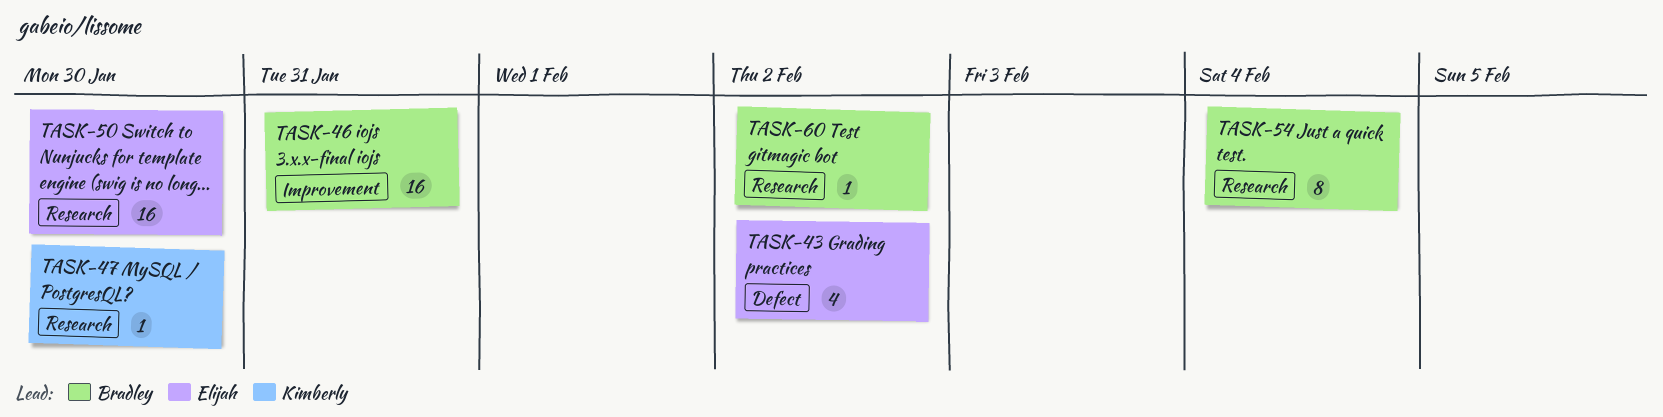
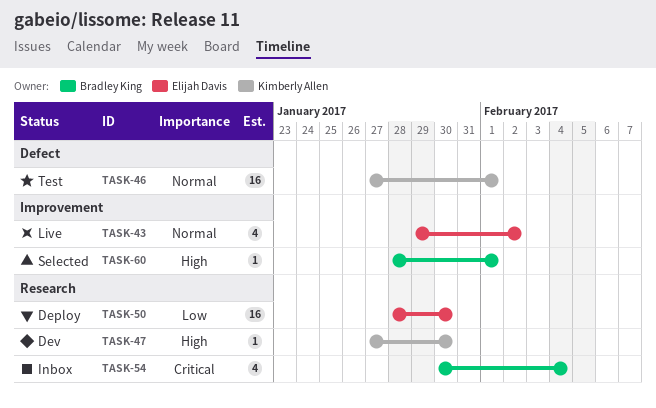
TASK-43, label: Defect -> Improvement
TASK-46, owner: Bradley King -> Kimberly Allen
TASK-46, label: Improvement -> Defect
TASK-46, due: Jan 31 -> Feb 1
TASK-54, estimate: 8 -> 4
TASK-60, label: Research -> Improvement
TASK-60, due: Feb 2 -> Feb 1

